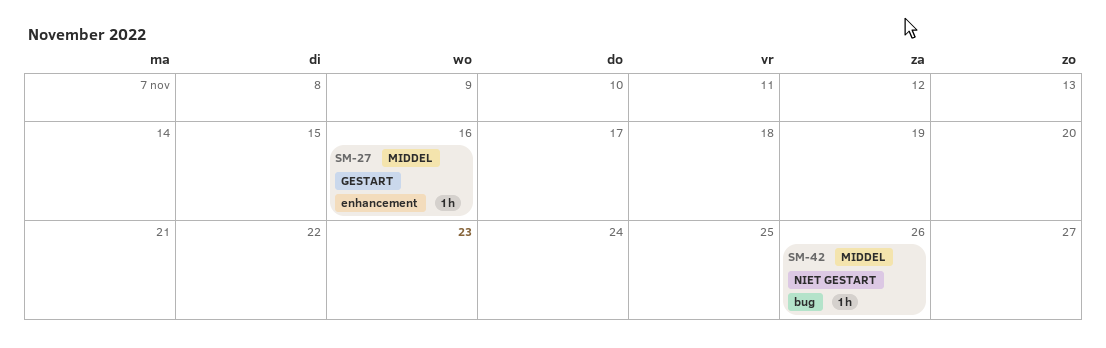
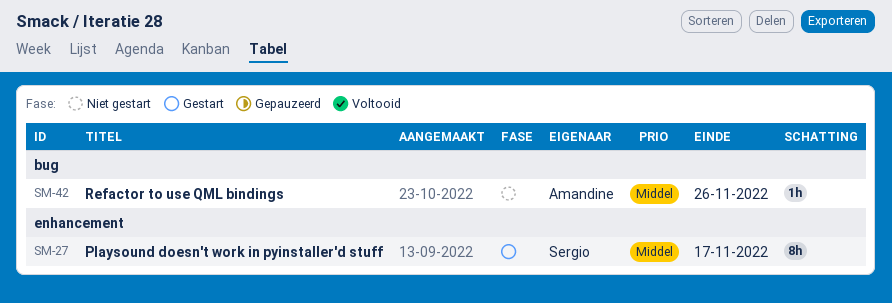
SM-27, estimate: 1h -> 8h
SM-27, due: Nov 16 -> Nov 17

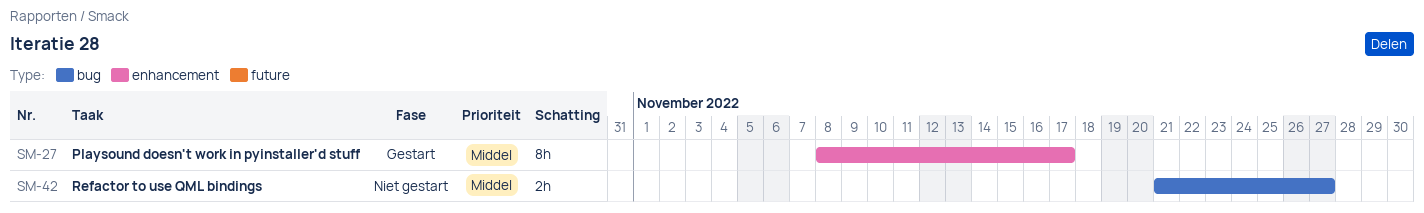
SM-42, estimate: 1h -> 2h
SM-42, due: Nov 26 -> Nov 27

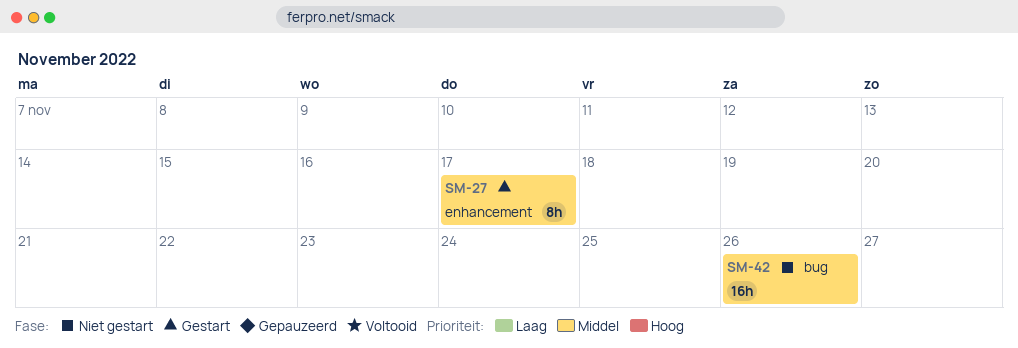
SM-42, estimate: 2h -> 16h
SM-42, due: Nov 27 -> Nov 26

